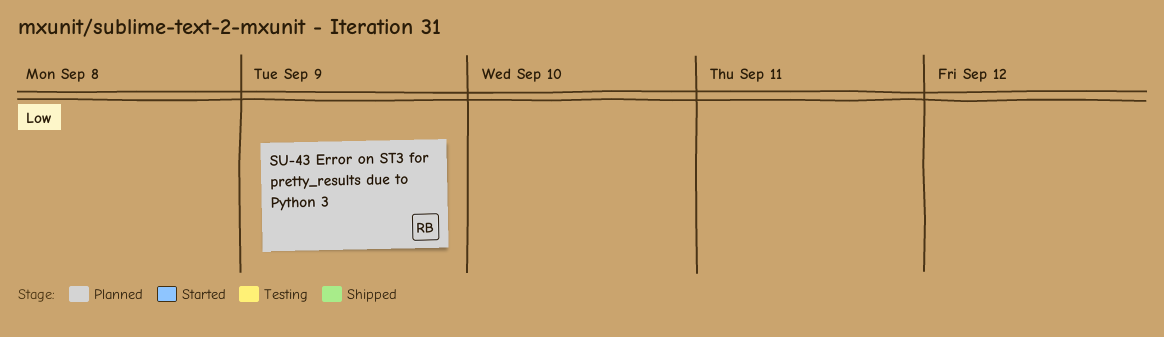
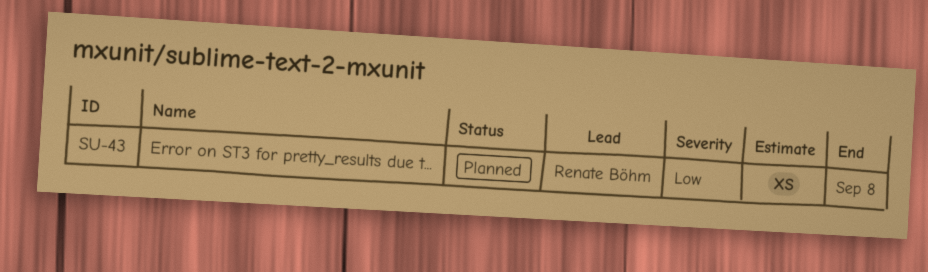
SU-43, due: Sep 9 -> Sep 8

